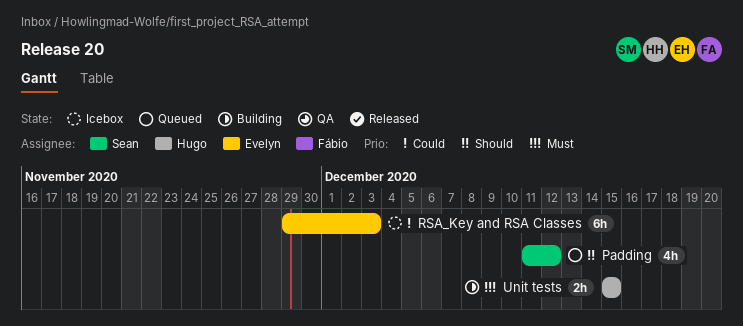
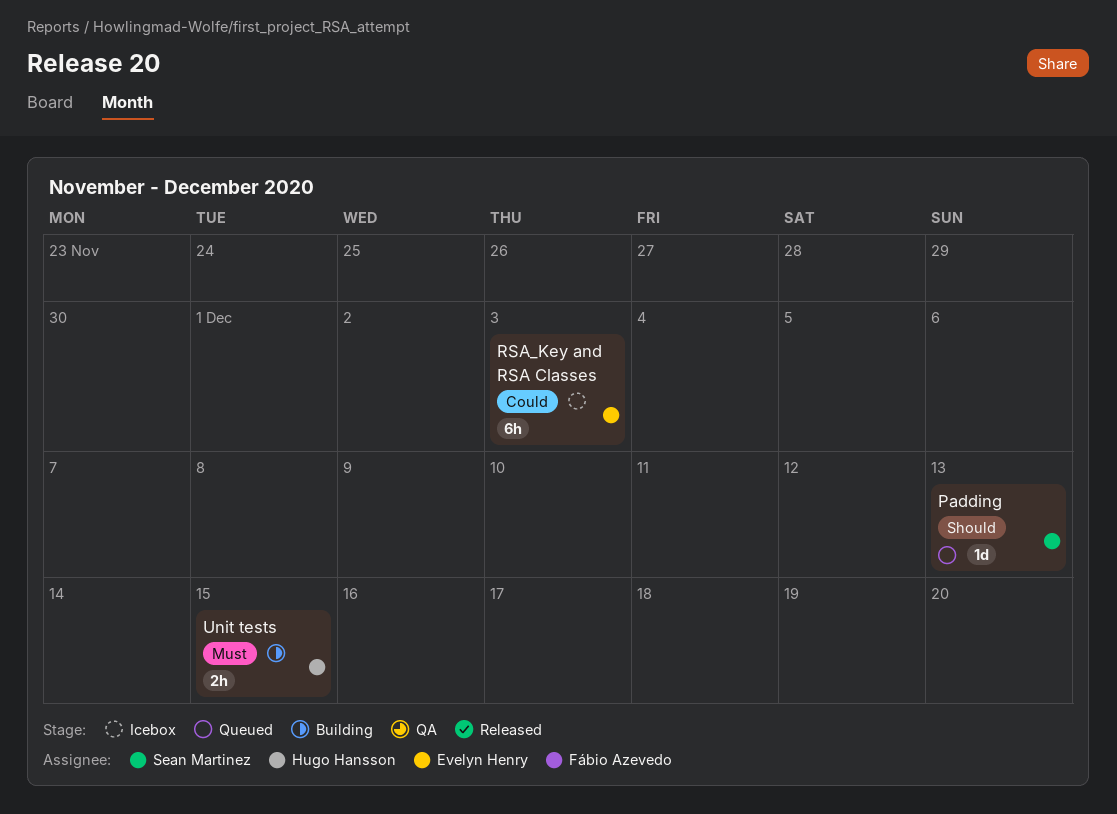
Padding, estimate: 4h -> 1d
Padding, due: Dec 12 -> Dec 13

